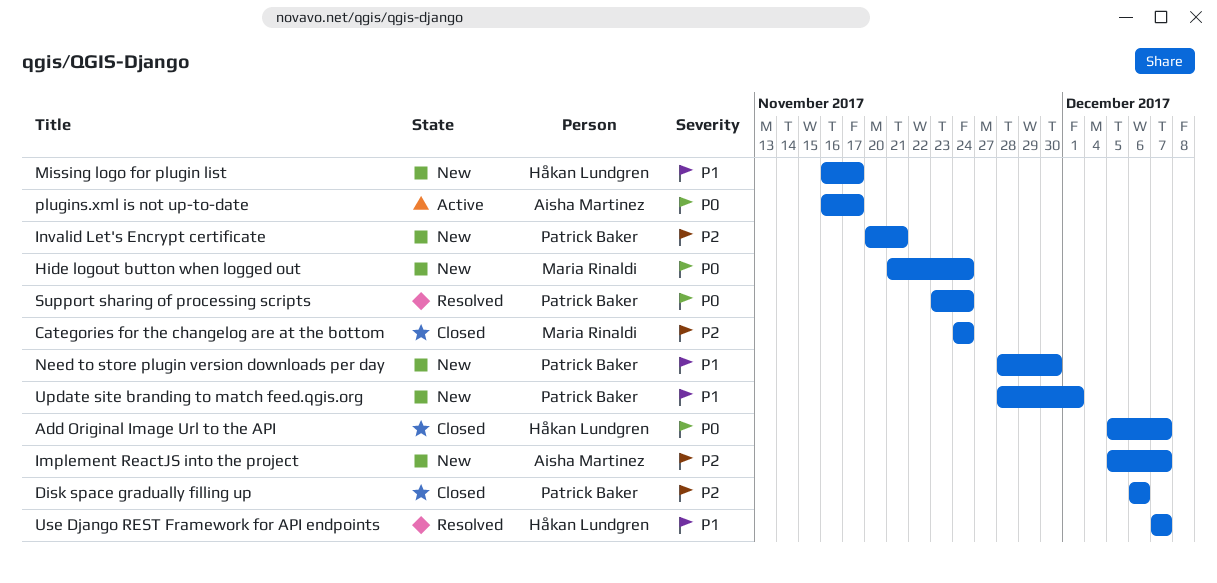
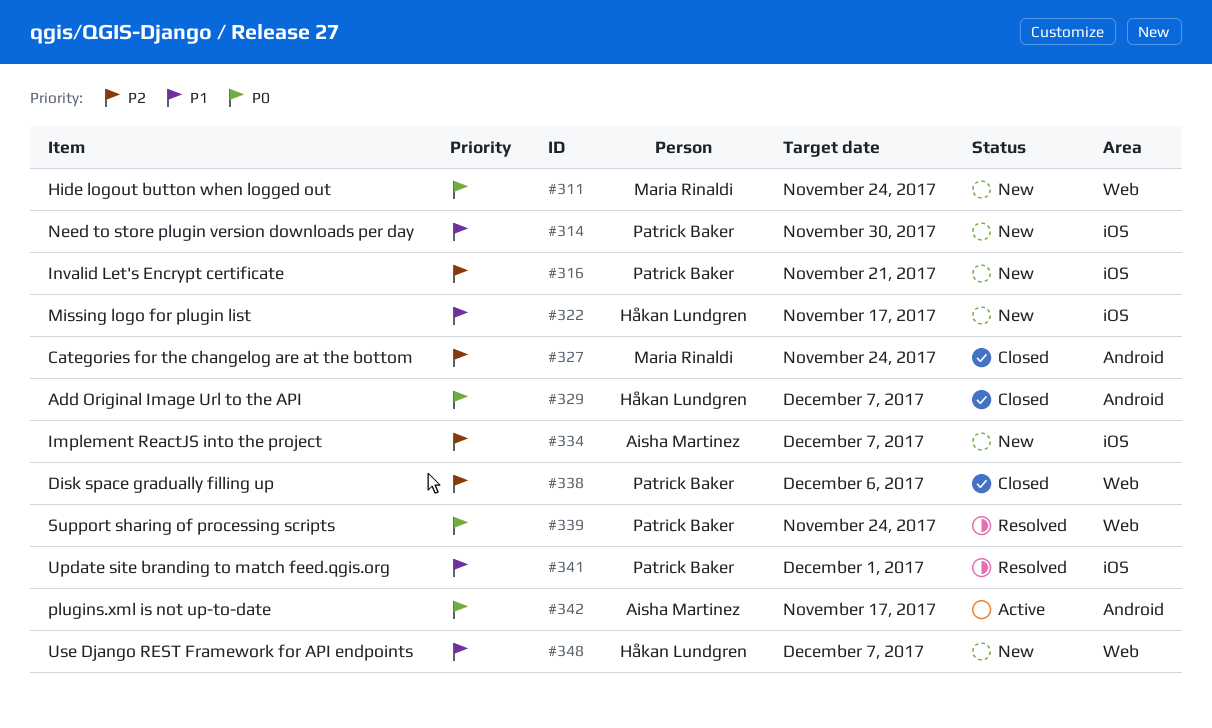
Update site branding to match feed.qgis.org, status: New -> Resolved
Use Django REST Framework for API endpoints, status: Resolved -> New

